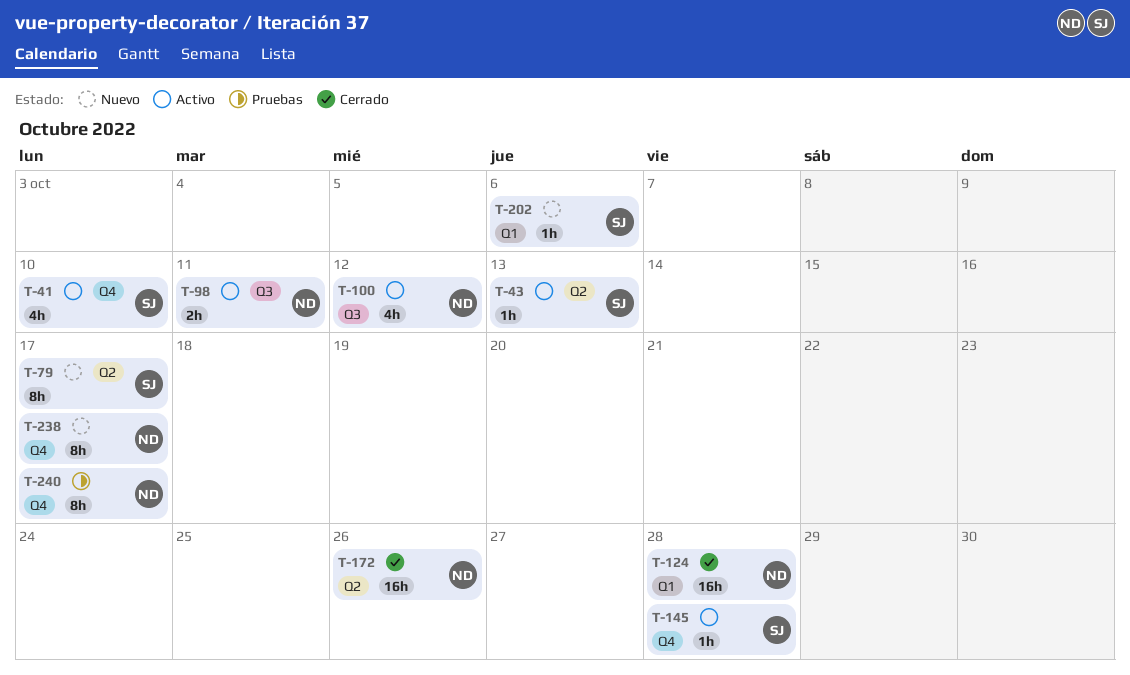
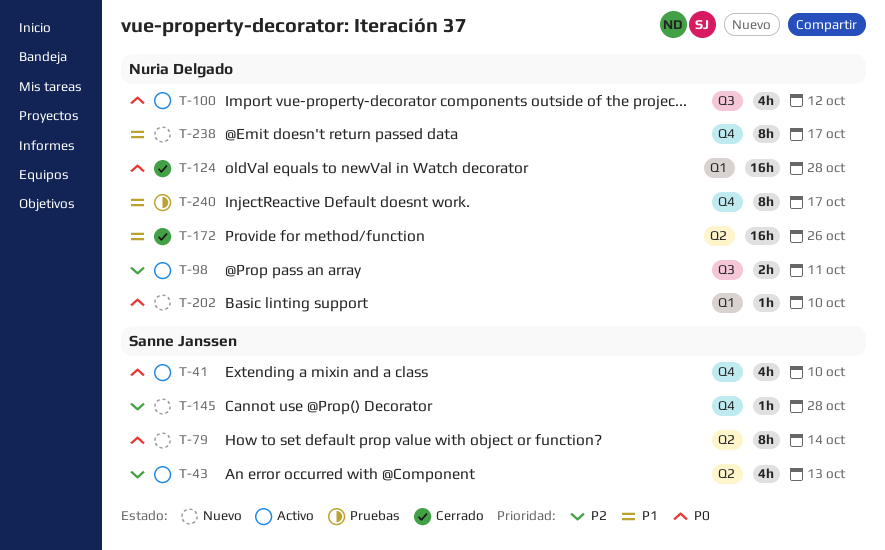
T-43, estimate: 1h -> 4h
T-79, due: Oct 17 -> Oct 14
T-145, status: Activo -> Nuevo
T-202, owner: Sanne Janssen -> Nuria Delgado
T-202, due: Oct 6 -> Oct 10

